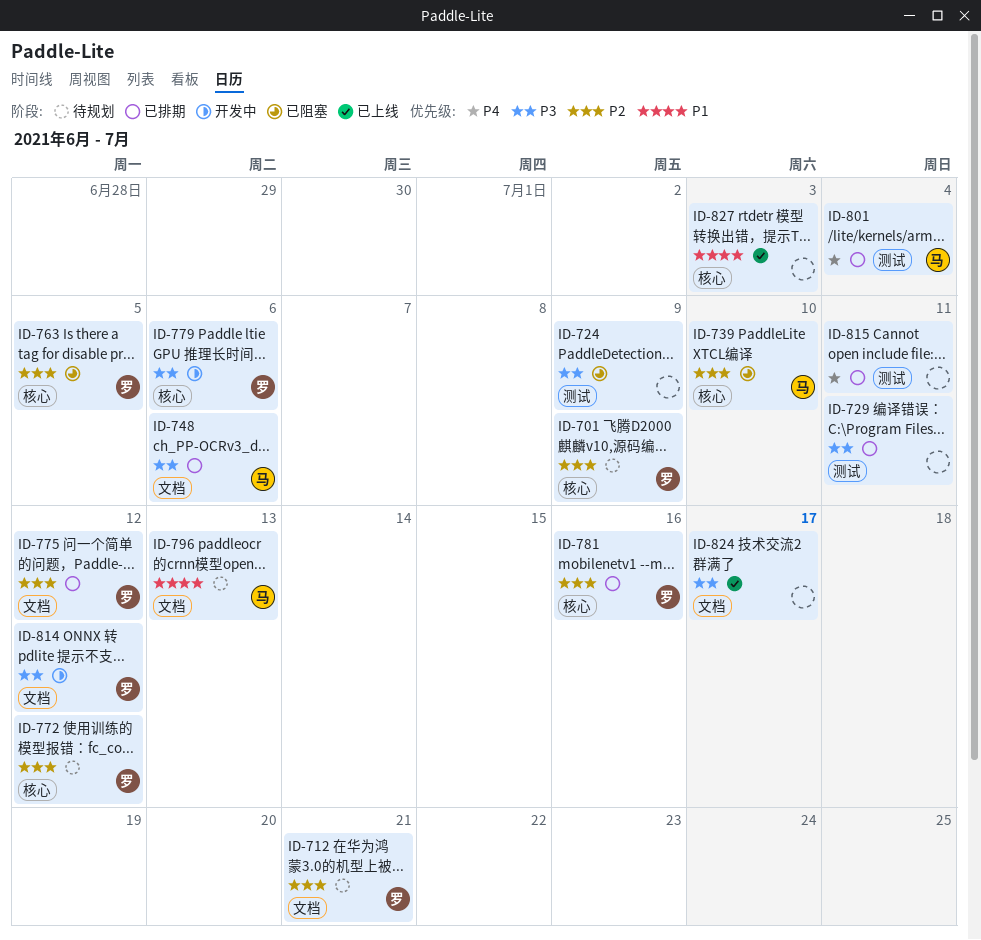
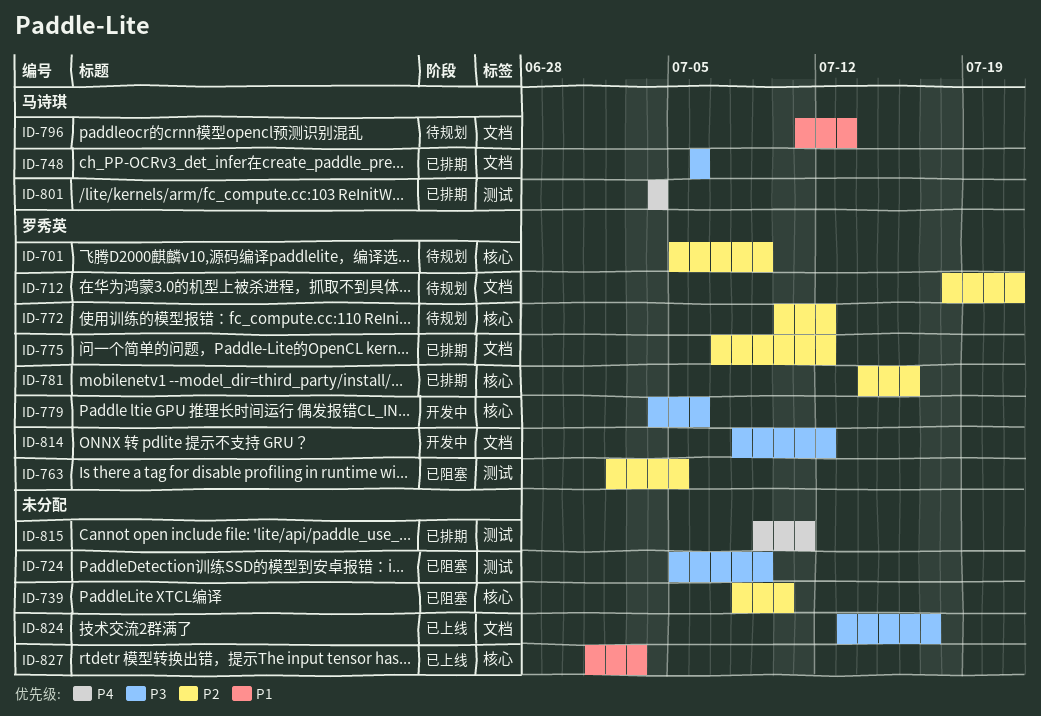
ID-729: present -> none
ID-739, owner: 马诗琪 -> none
ID-763, label: 核心 -> 测试

